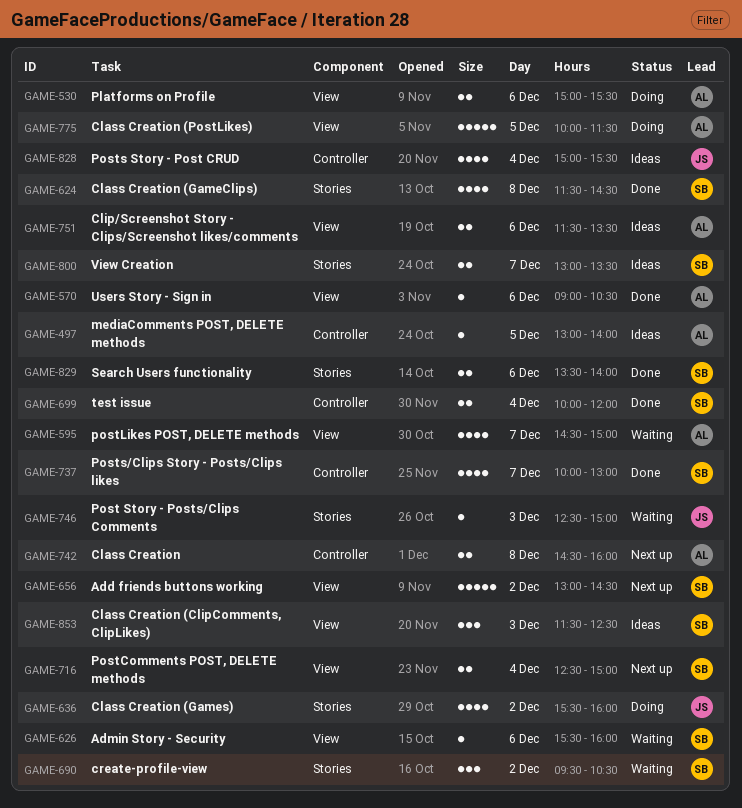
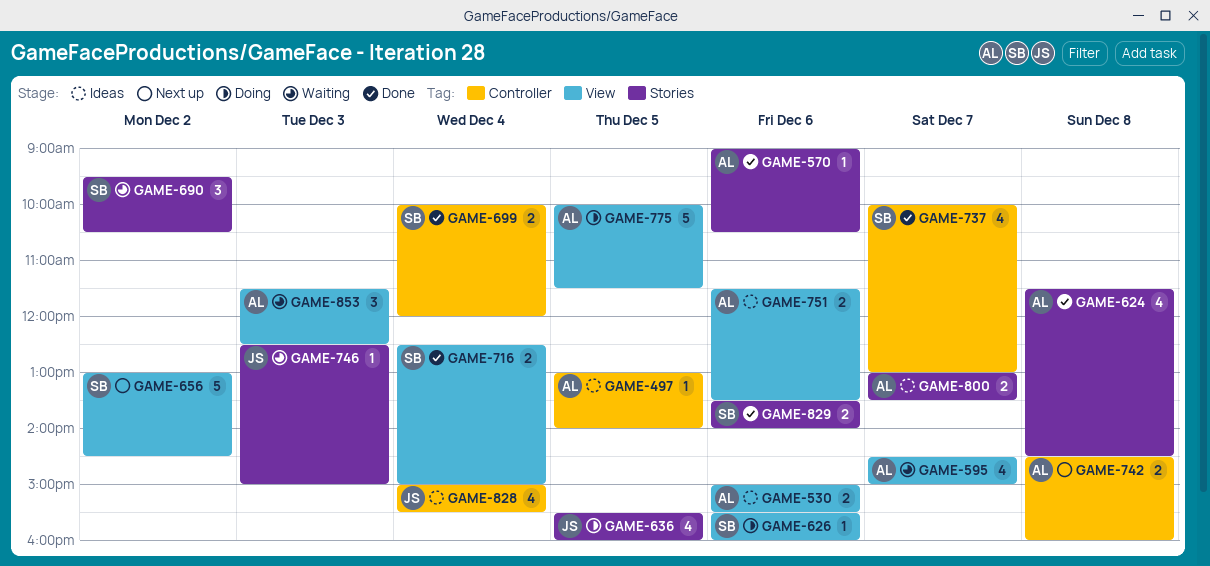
GAME-530, status: Doing -> Ideas
GAME-570, label: View -> Stories
GAME-624, owner: SB -> AL
GAME-626, status: Waiting -> Doing
GAME-636, day: Dec 2 -> Dec 5
GAME-716, status: Next up -> Done
GAME-800, owner: SB -> AL
GAME-853, status: Ideas -> Waiting
GAME-853, owner: SB -> AL

